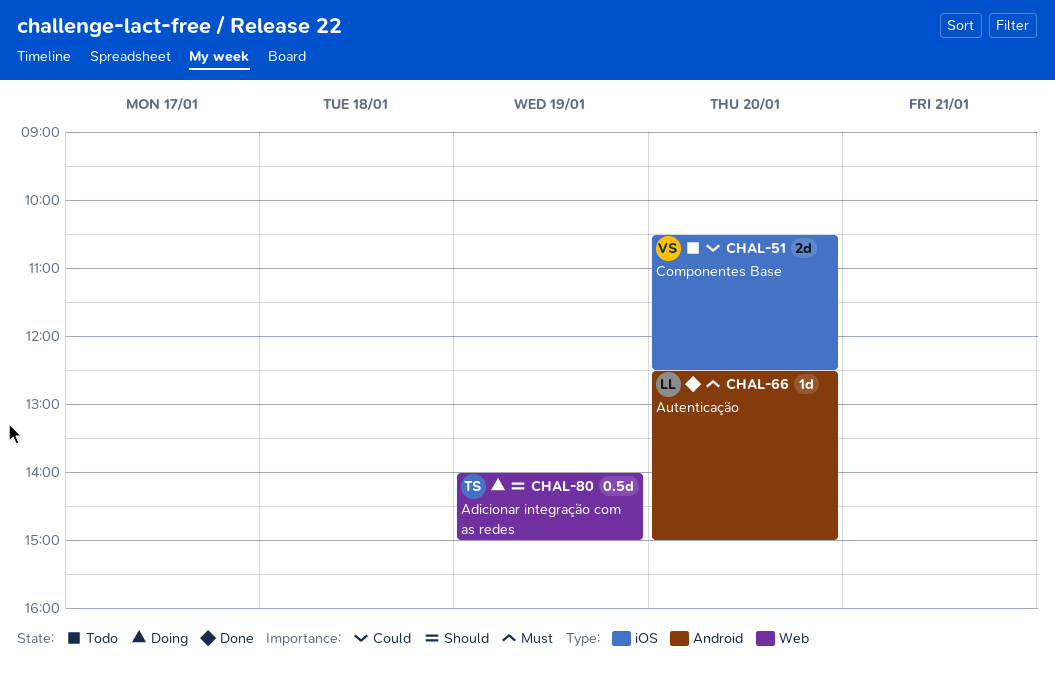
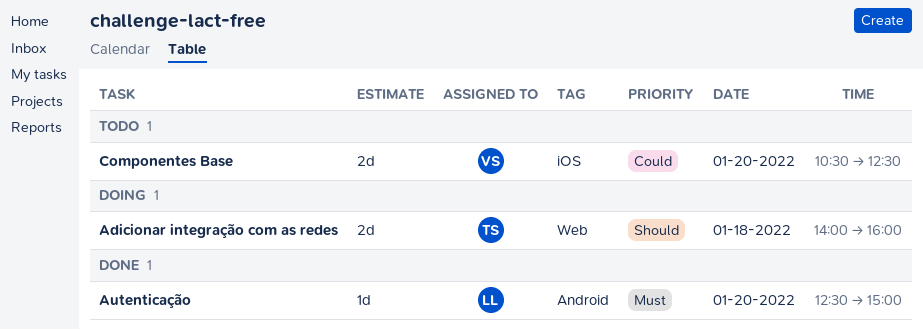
Adicionar integração com as redes, estimate: 0.5d -> 2d
Adicionar integração com as redes, day: Jan 19 -> Jan 18
Adicionar integração com as redes, ends: 15:00 -> 16:00

